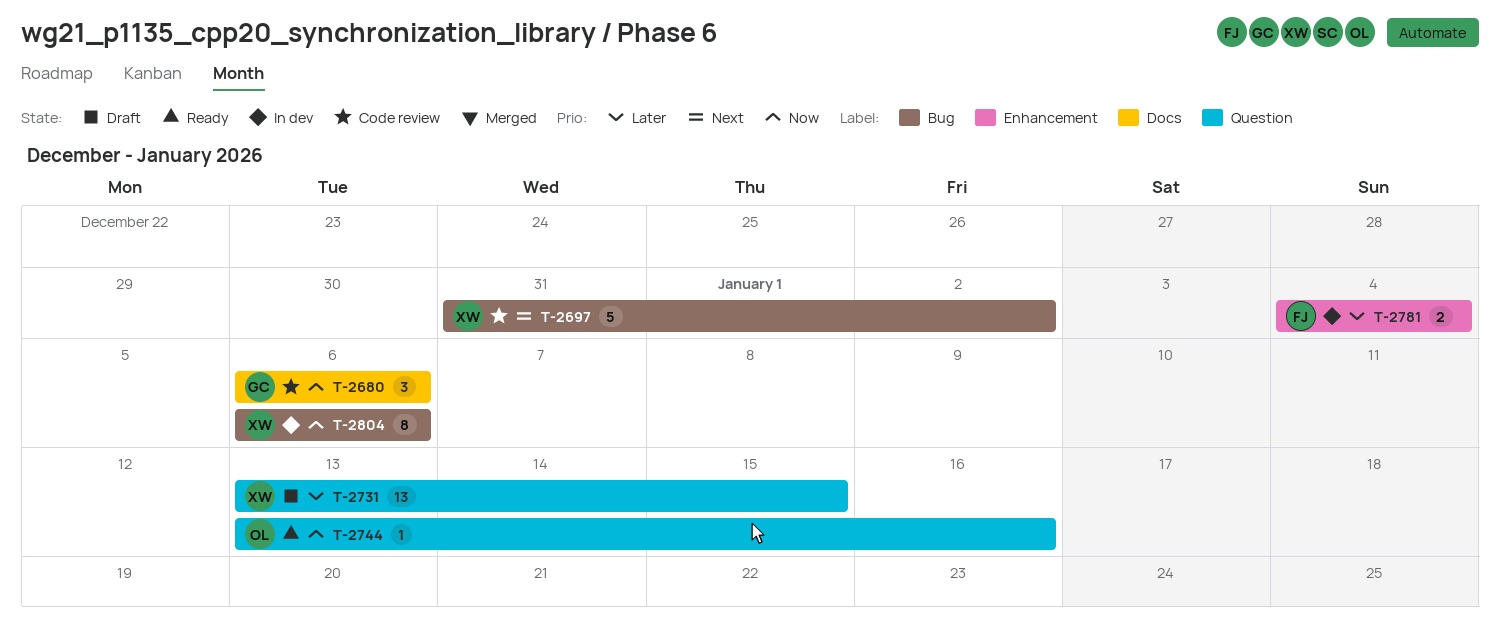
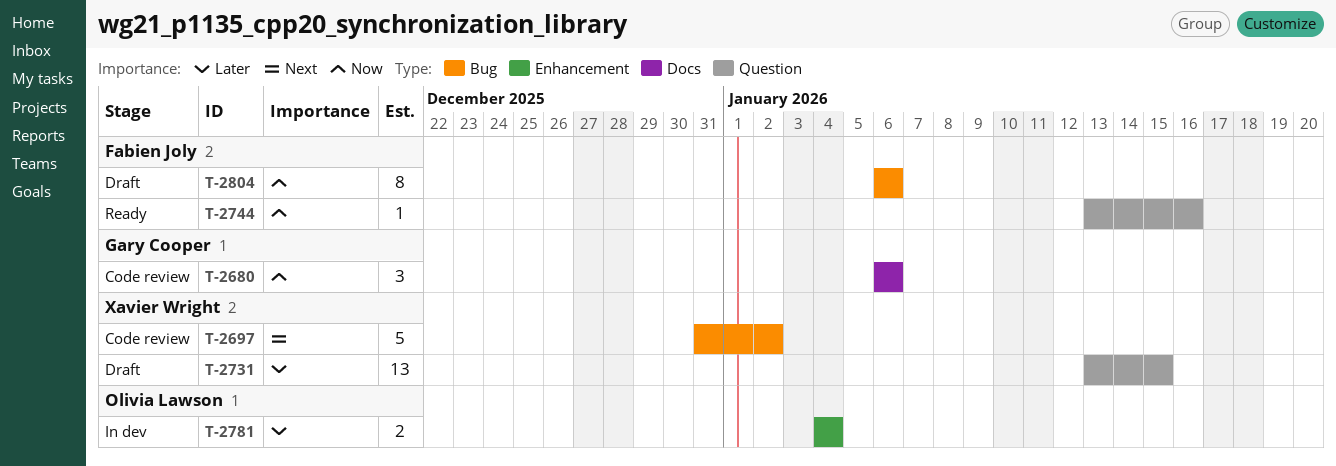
T-2744, owner: Olivia Lawson -> Fabien Joly
T-2781, owner: Fabien Joly -> Olivia Lawson
T-2804, status: In dev -> Draft
T-2804, owner: Xavier Wright -> Fabien Joly

